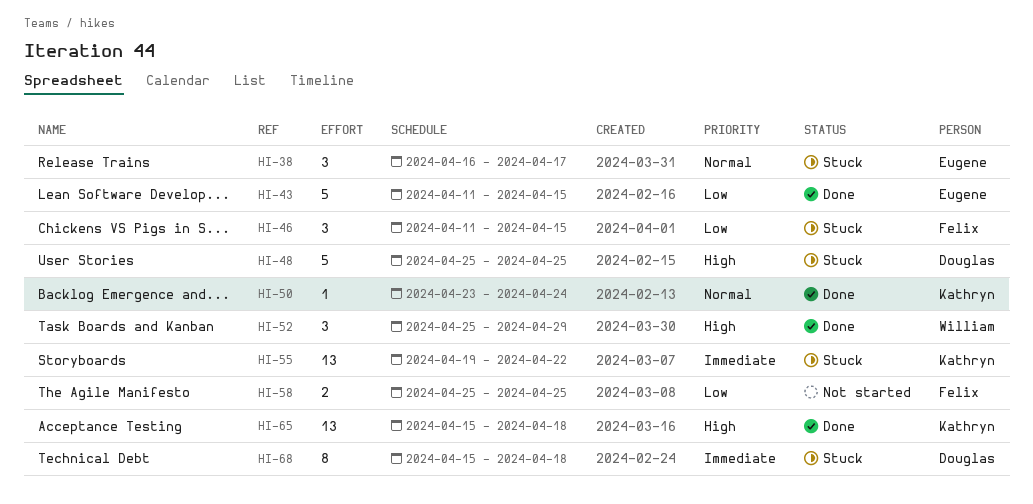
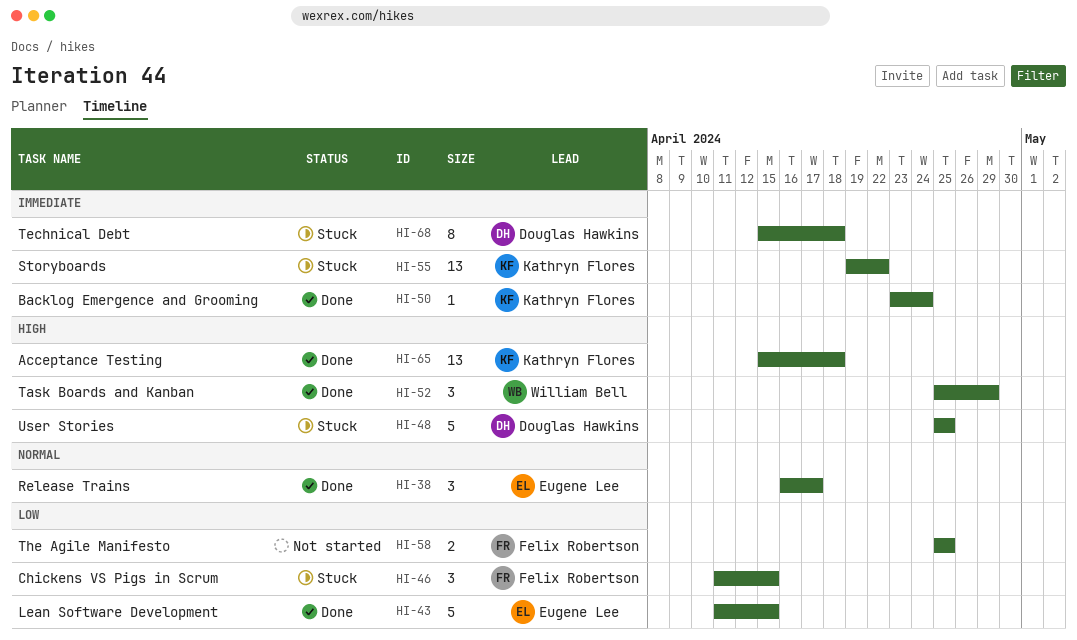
HI-38, status: Stuck -> Done
HI-50, priority: Normal -> Immediate

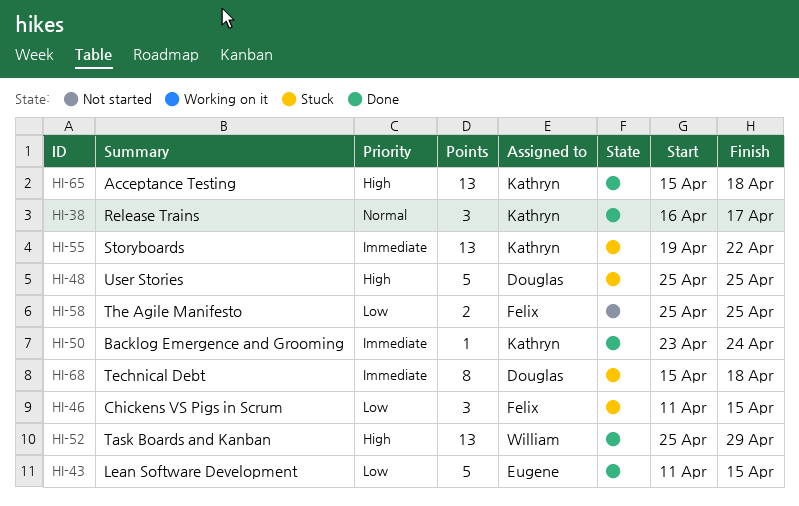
HI-38, owner: Eugene Lee -> Kathryn Flores
HI-52, estimate: 3 -> 13

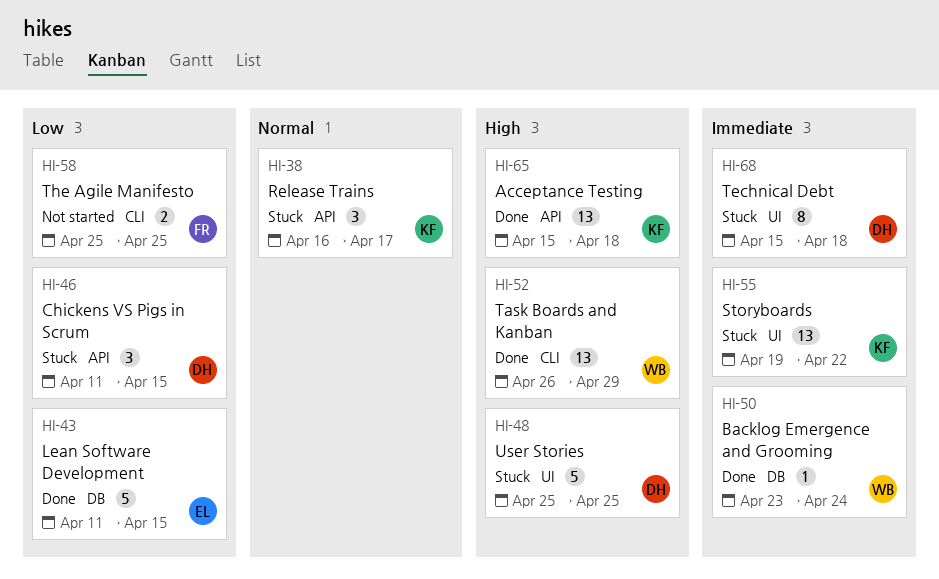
HI-38, status: Done -> Stuck
HI-46, owner: Felix -> Douglas
HI-50, owner: Kathryn -> William
HI-52, start: Apr 25 -> Apr 26

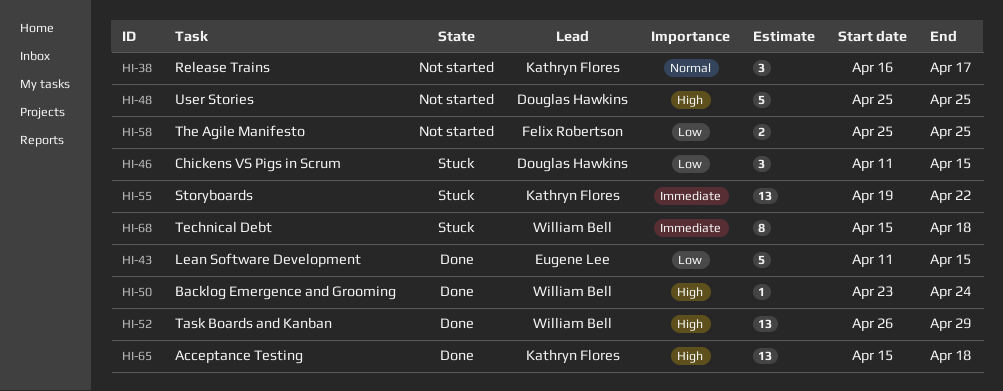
HI-38, status: Stuck -> Not started
HI-48, status: Stuck -> Not started
HI-50, priority: Immediate -> High
HI-68, owner: Douglas Hawkins -> William Bell

